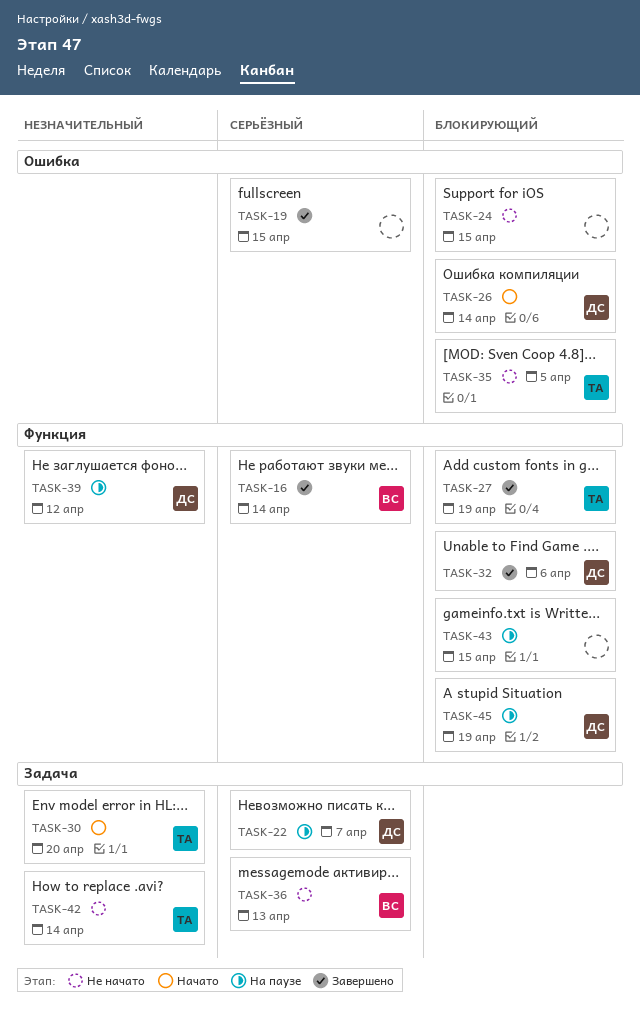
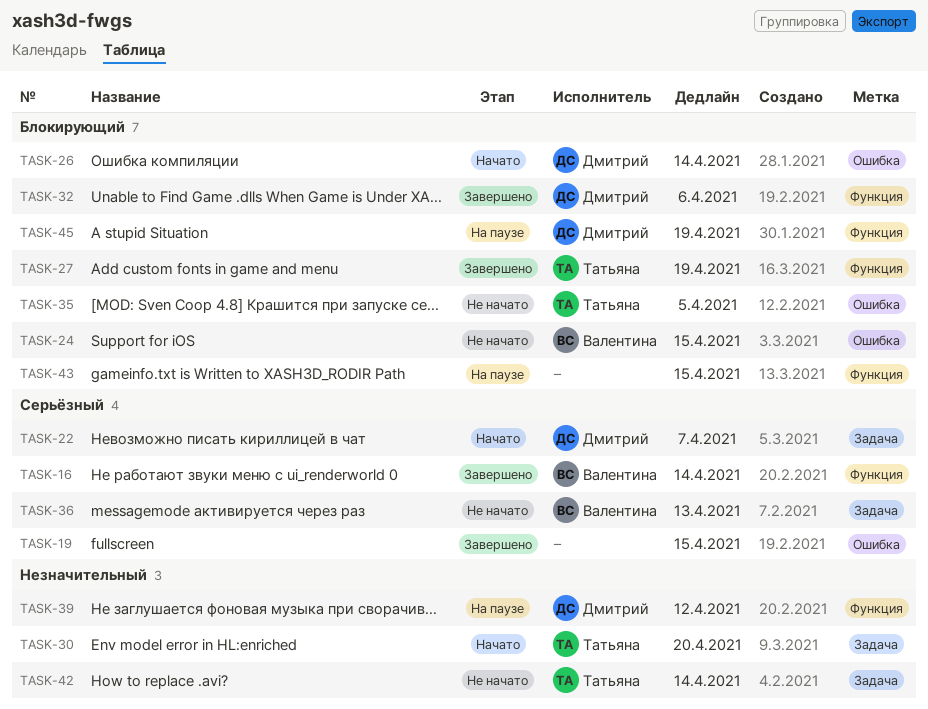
TASK-22, status: На паузе -> Начато
TASK-24, owner: none -> Валентина

